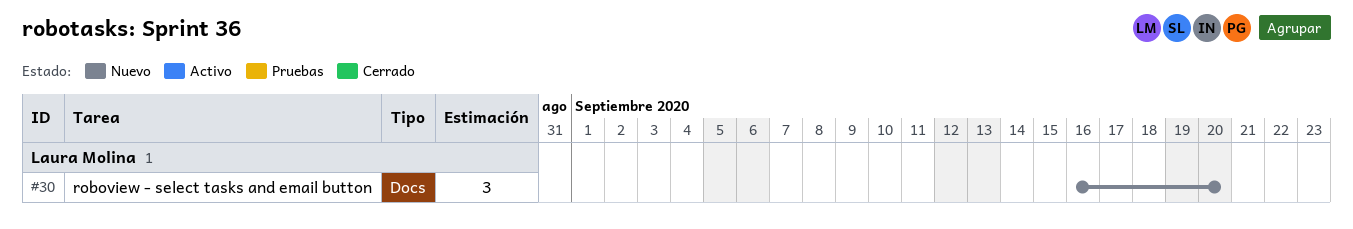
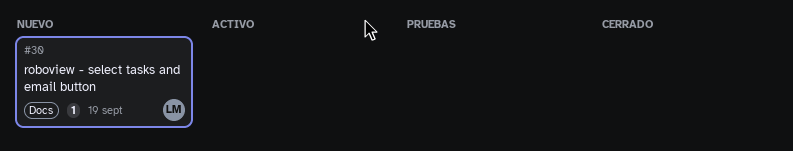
#30, estimate: 3 -> 1
#30, due: Sep 20 -> Sep 19

